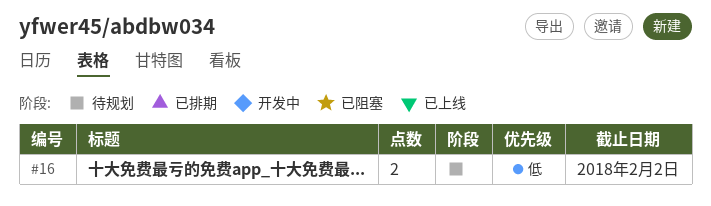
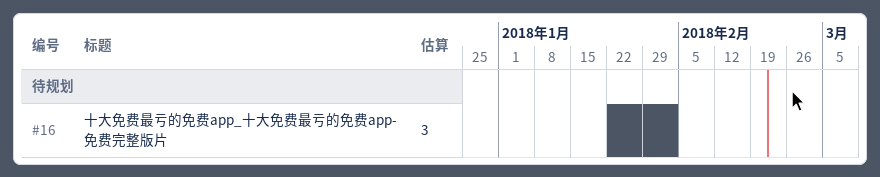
#16, estimate: 2 -> 3

